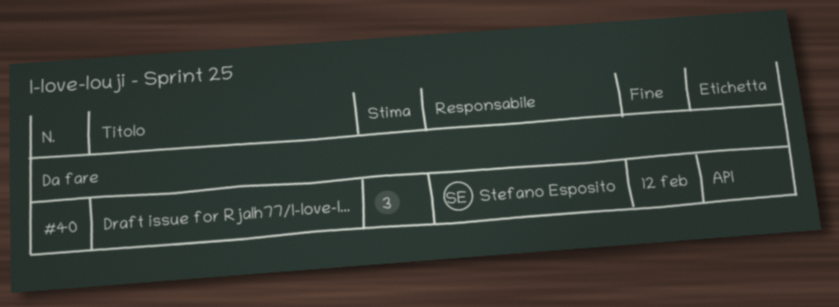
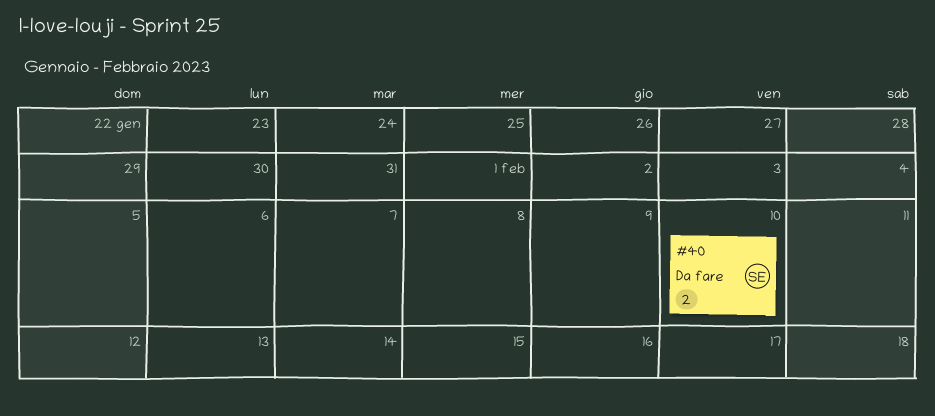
#40, estimate: 3 -> 2
#40, due: Feb 12 -> Feb 10

